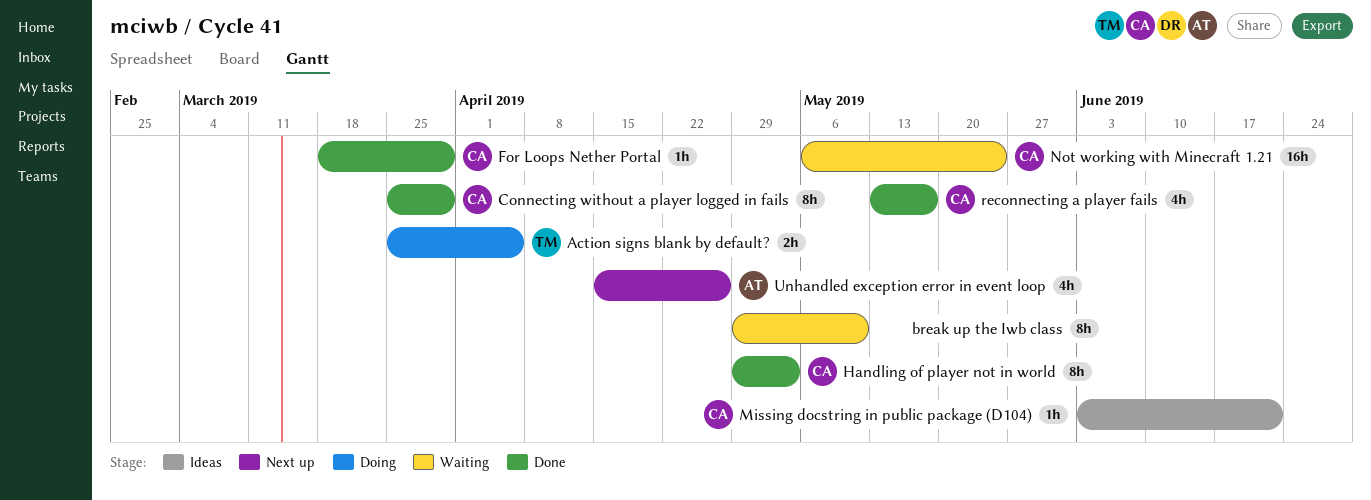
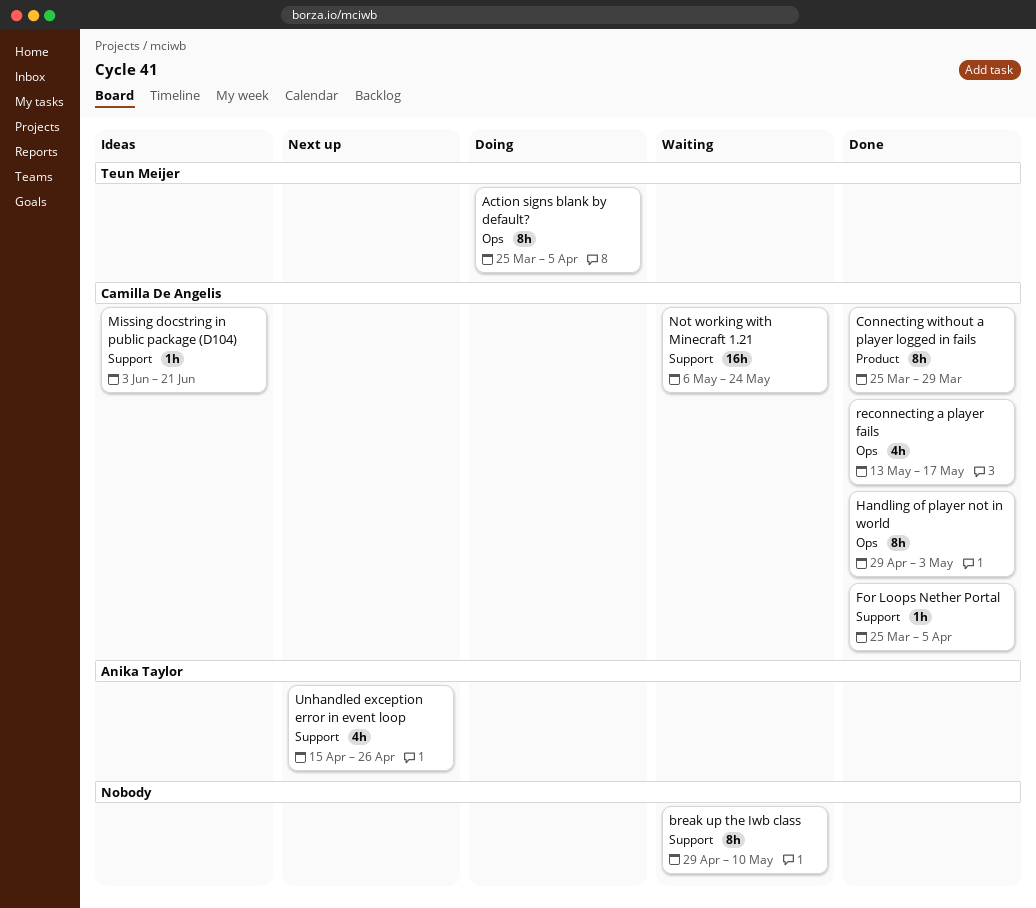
Action signs blank by default?, estimate: 2h -> 8h
For Loops Nether Portal, start: Mar 18 -> Mar 25
For Loops Nether Portal, due: Mar 29 -> Apr 5

